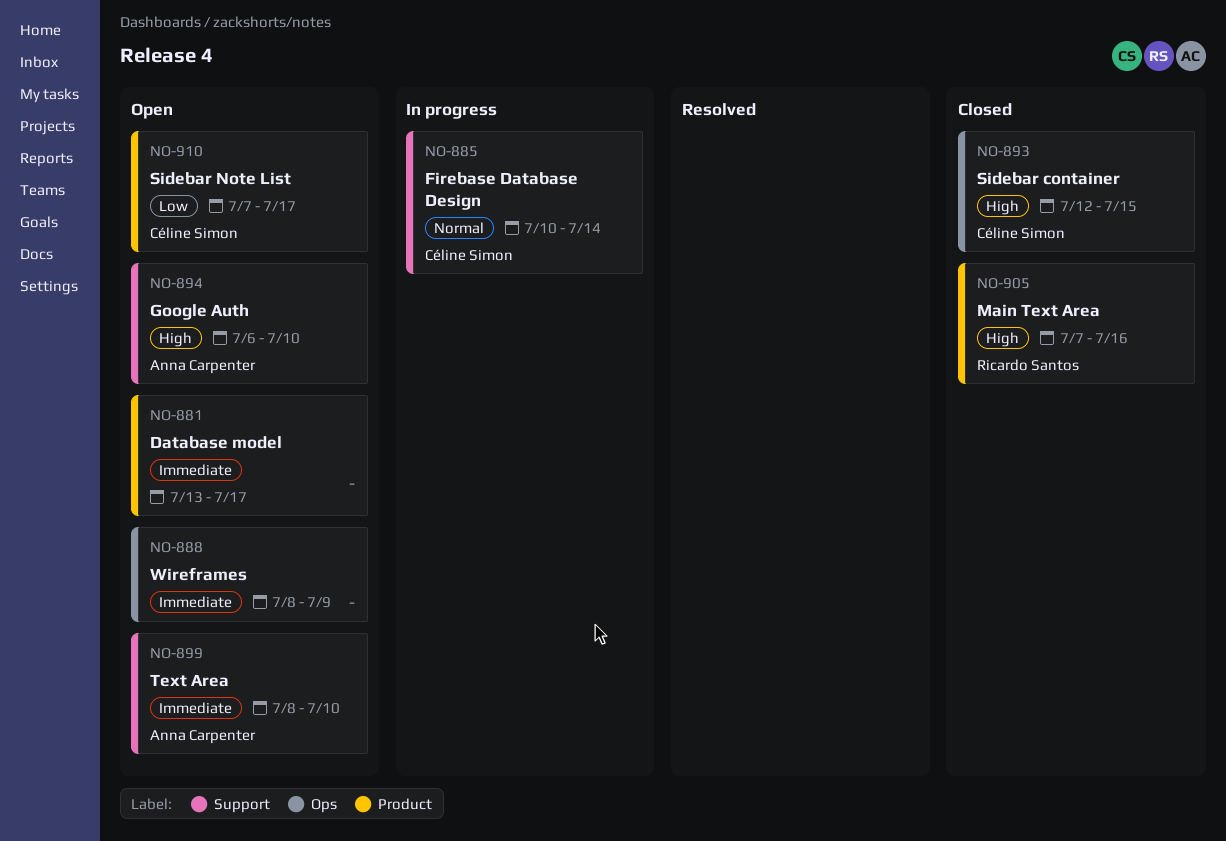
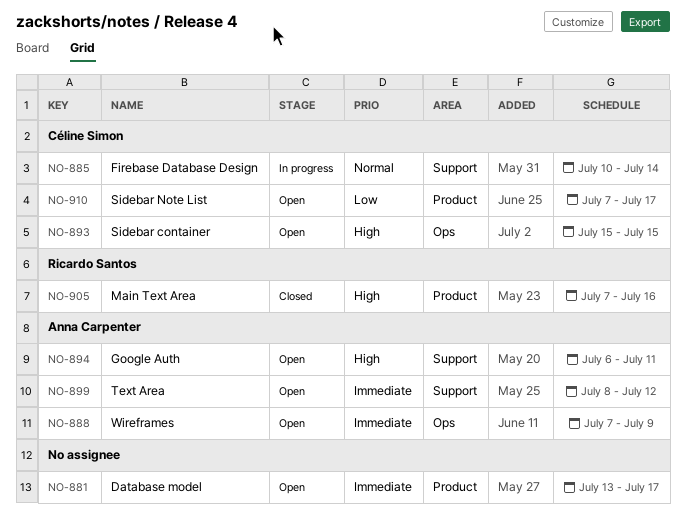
NO-888, owner: none -> Anna Carpenter
NO-888, start: Jul 8 -> Jul 7
NO-893, status: Closed -> Open
NO-893, start: Jul 12 -> Jul 15
NO-894, due: Jul 10 -> Jul 11
NO-899, due: Jul 10 -> Jul 12

